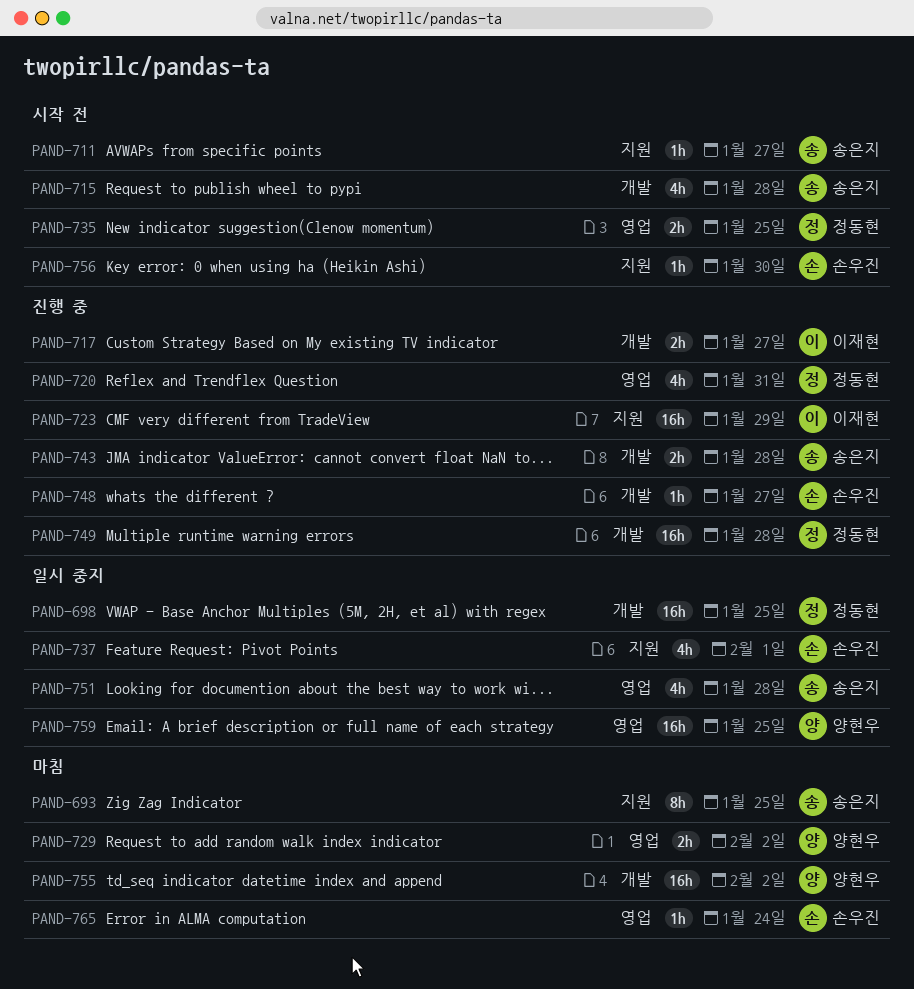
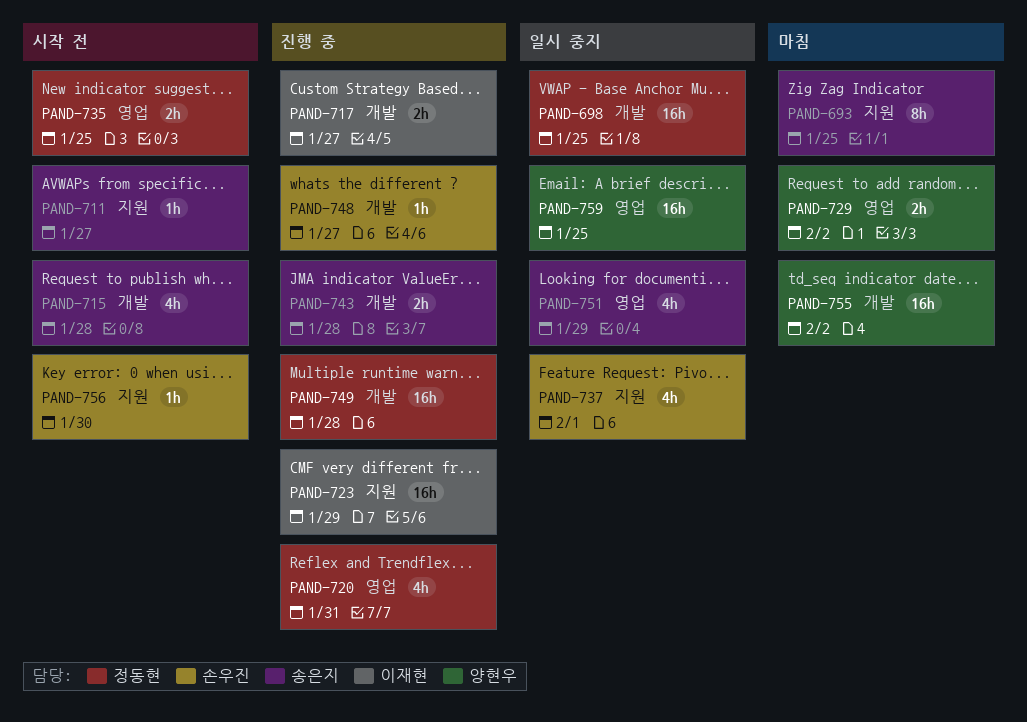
PAND-751, due: Jan 28 -> Jan 29
PAND-765: present -> none

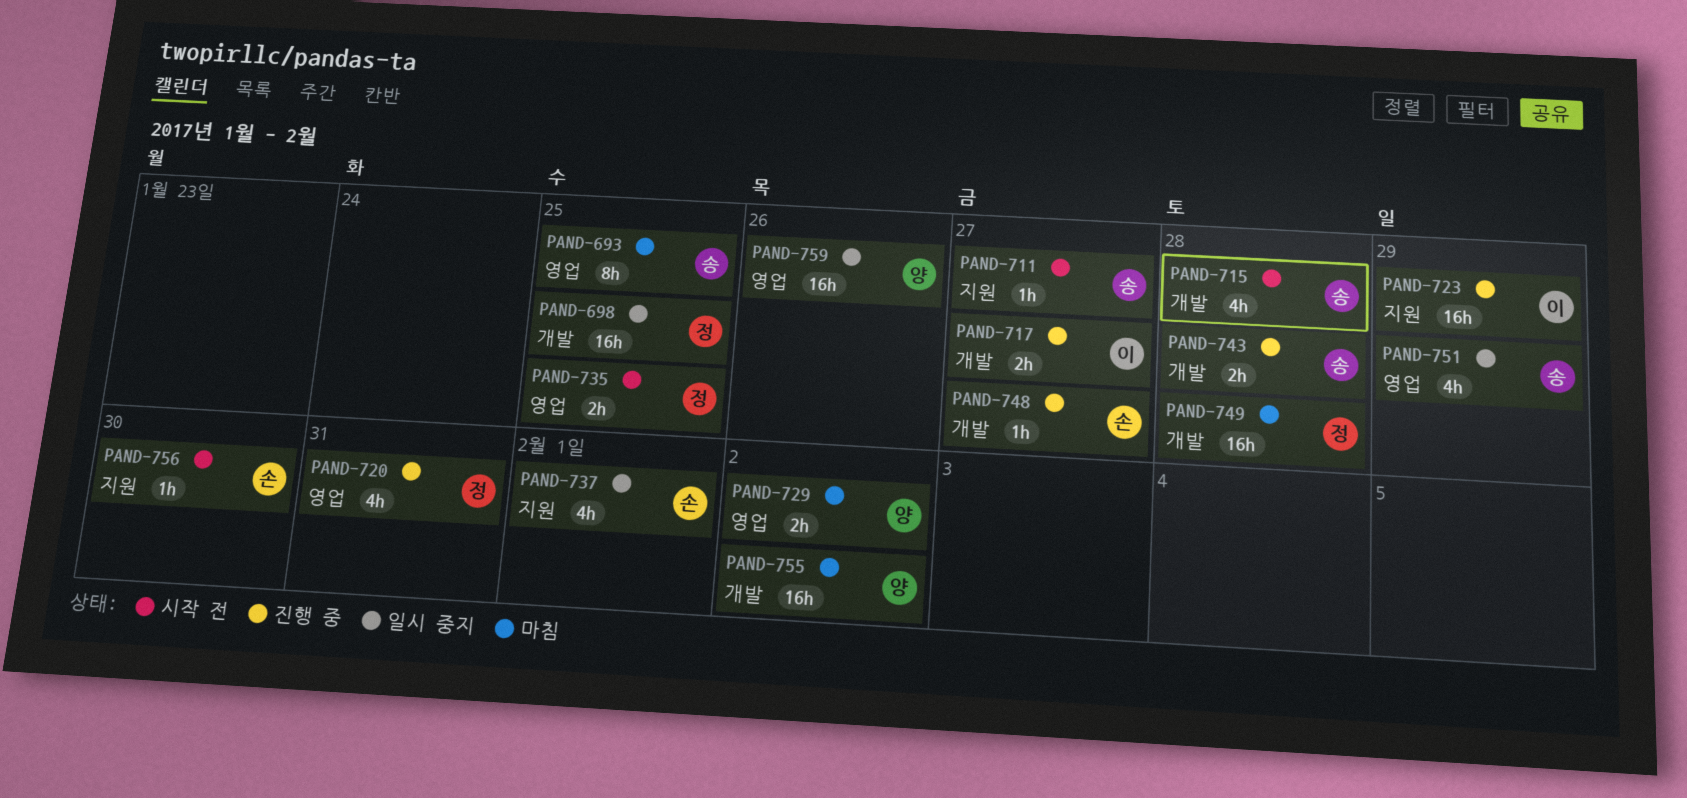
PAND-693, label: 지원 -> 영업
PAND-749, status: 진행 중 -> 마침
PAND-759, due: Jan 25 -> Jan 26

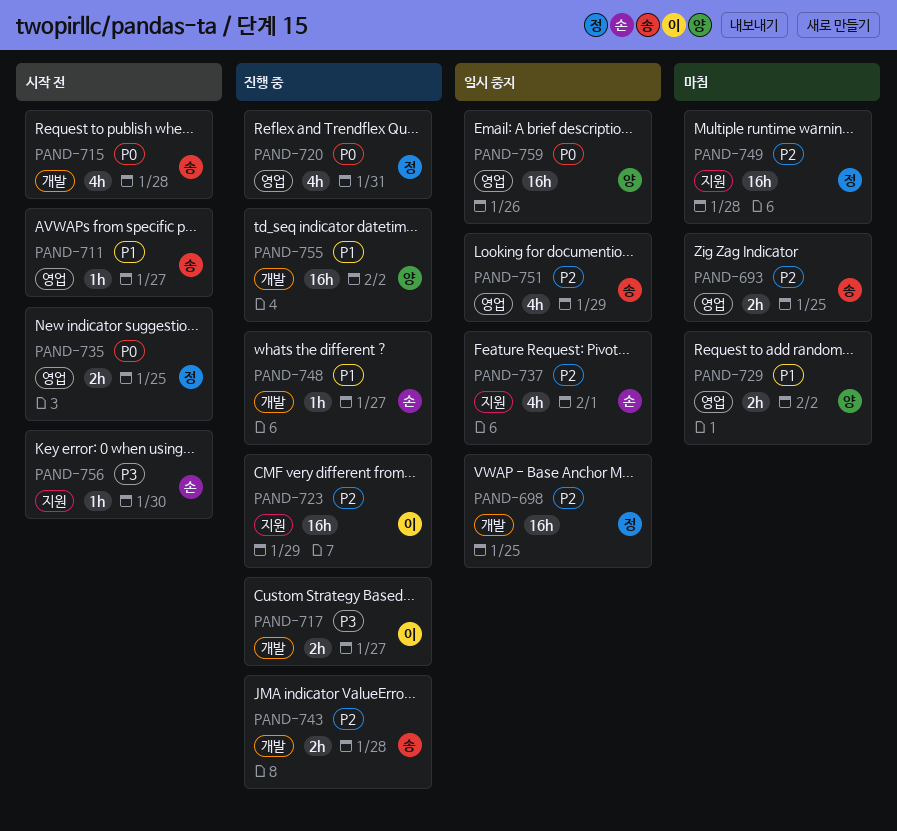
PAND-693, estimate: 8h -> 2h
PAND-711, label: 지원 -> 영업
PAND-749, label: 개발 -> 지원
PAND-755, status: 마침 -> 진행 중

